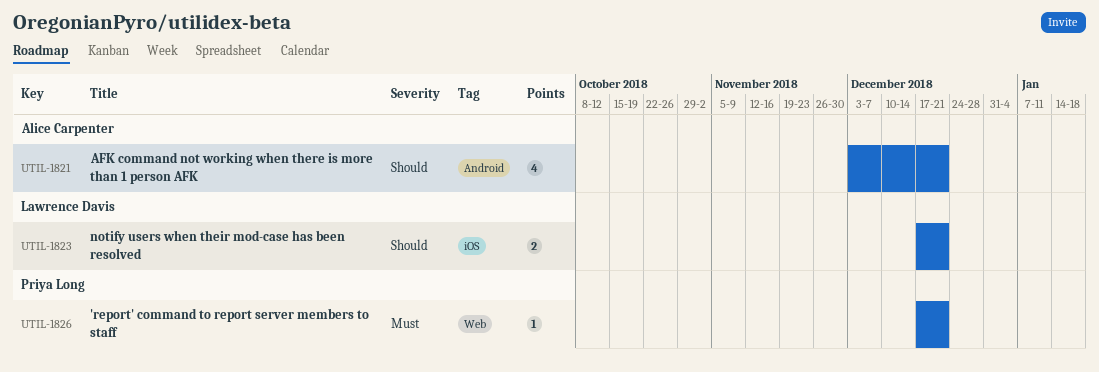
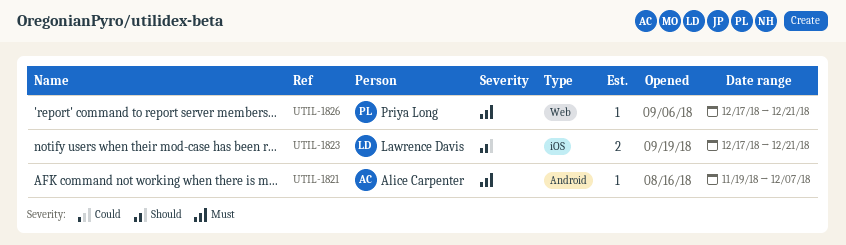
UTIL-1821, priority: Should -> Must
UTIL-1821, estimate: 4 -> 1
UTIL-1821, start: Dec 3 -> Nov 19
UTIL-1821, due: Dec 21 -> Dec 7

